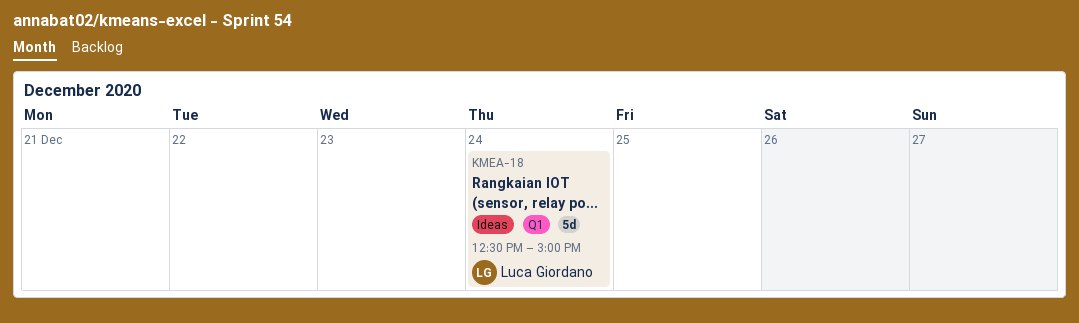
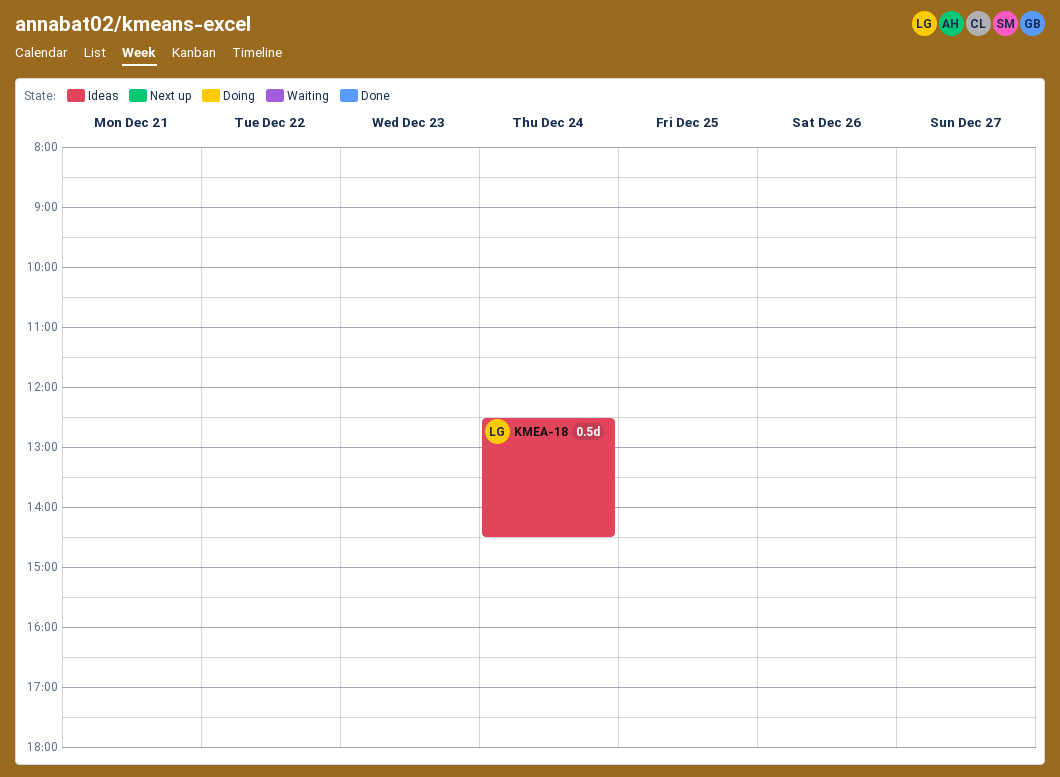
KMEA-18, estimate: 5d -> 0.5d
KMEA-18, ends: 15:00 -> 14:30

